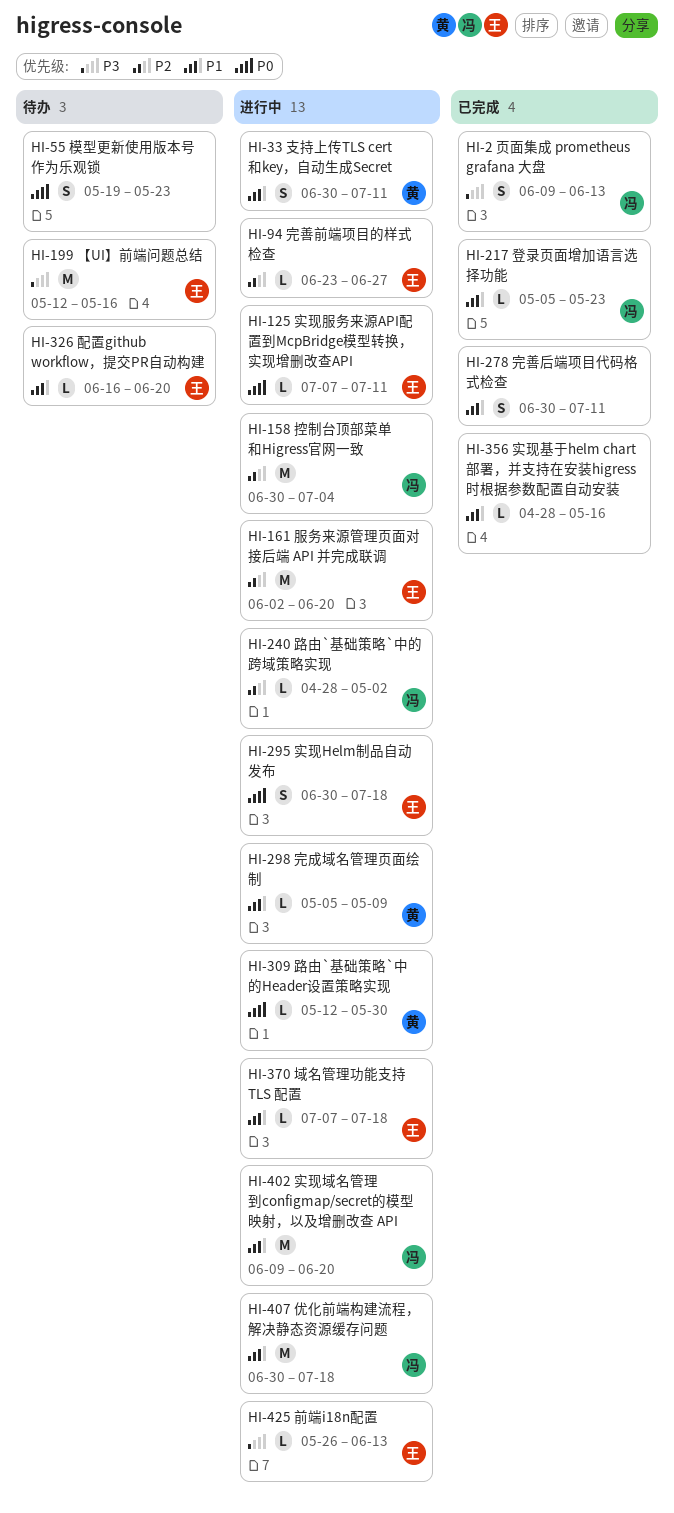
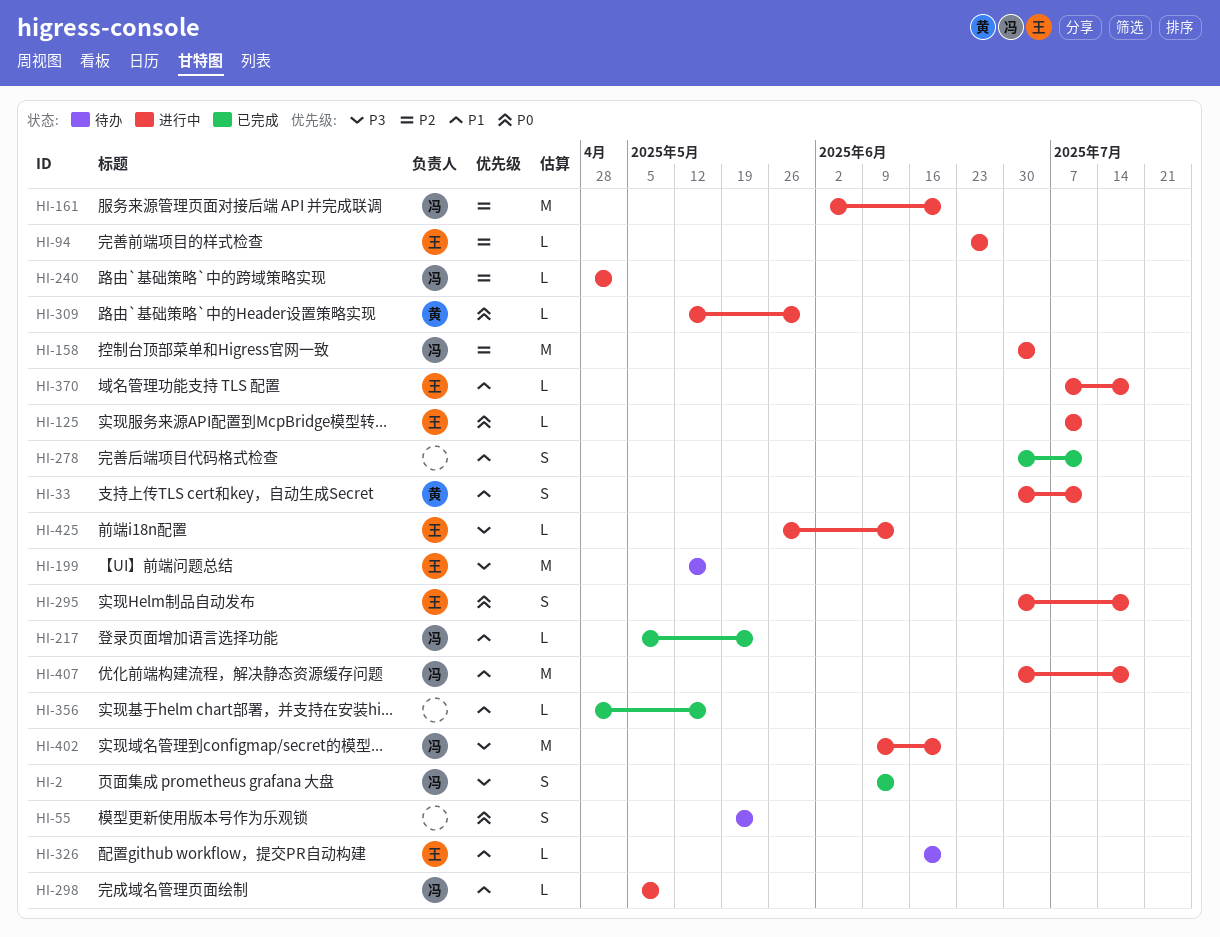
HI-161, owner: 王 -> 冯
HI-298, owner: 黄 -> 冯
HI-402, priority: P1 -> P3

